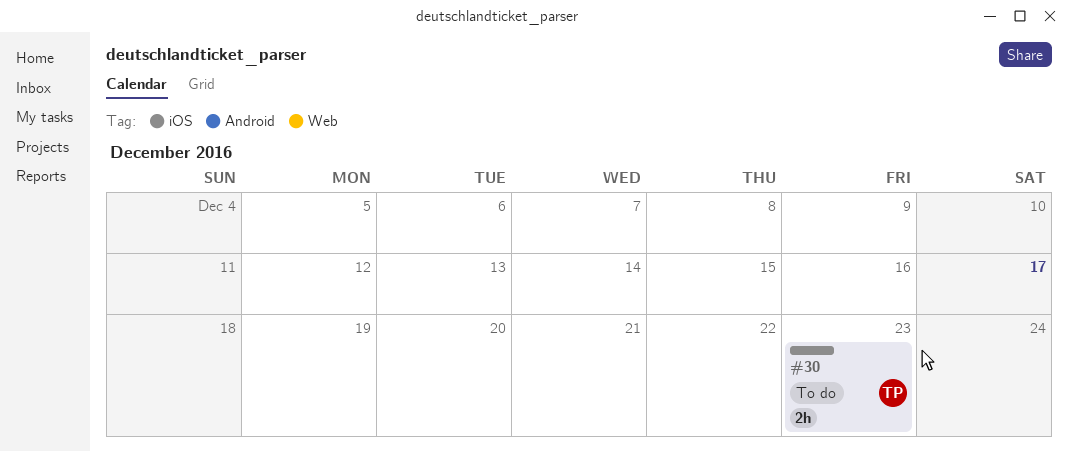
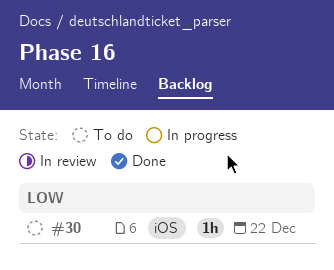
#30, estimate: 2h -> 1h
#30, due: Dec 23 -> Dec 22

